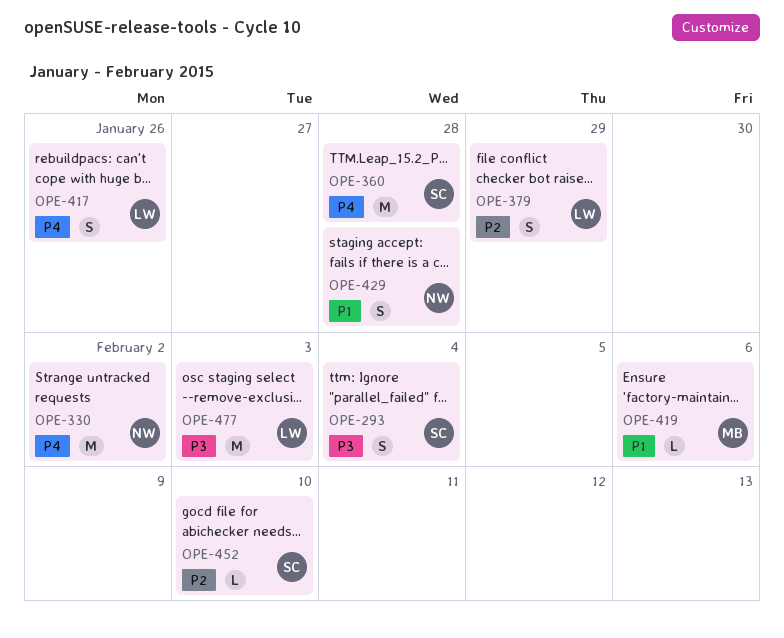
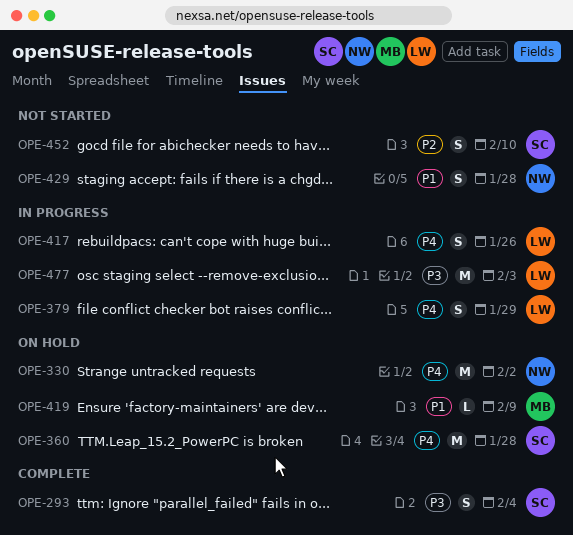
OPE-379, priority: P2 -> P4
OPE-419, due: Feb 6 -> Feb 9
OPE-452, estimate: L -> S

